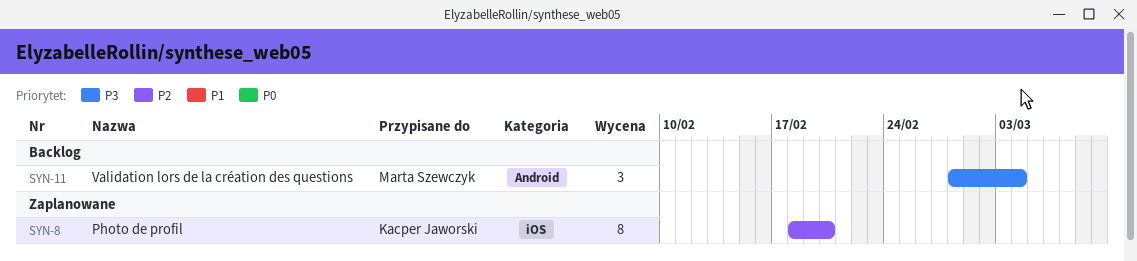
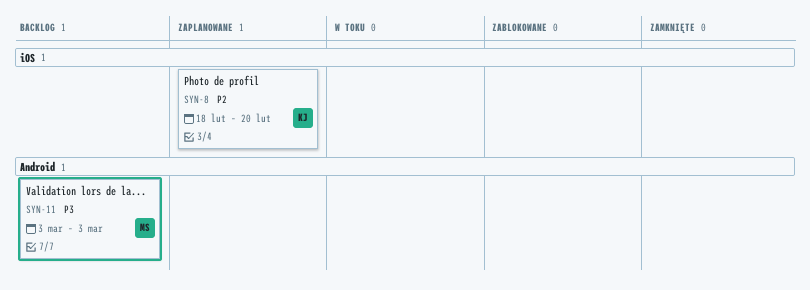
SYN-11, start: Feb 28 -> Mar 3
SYN-11, due: Mar 4 -> Mar 3

